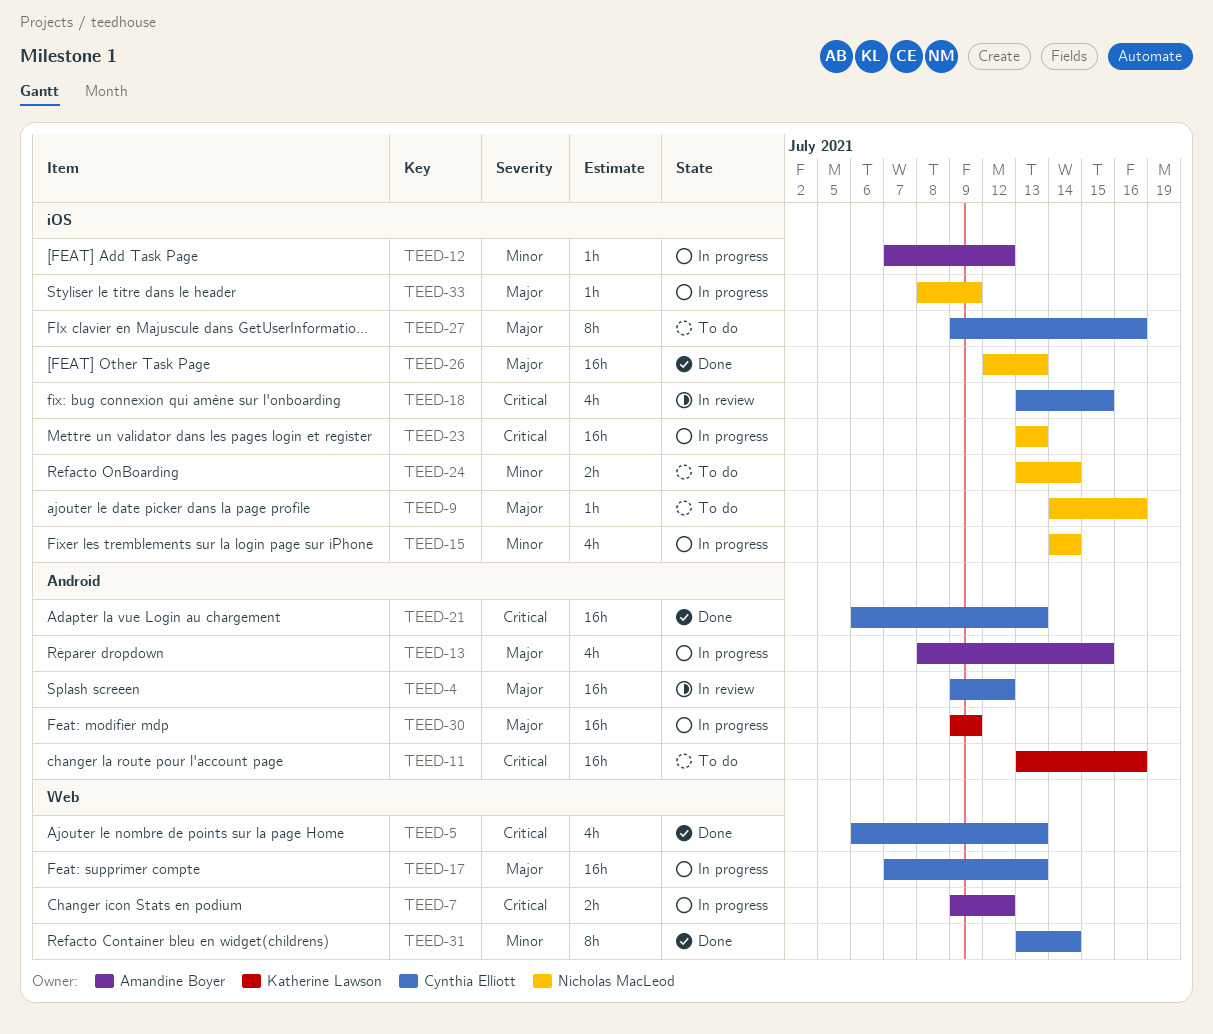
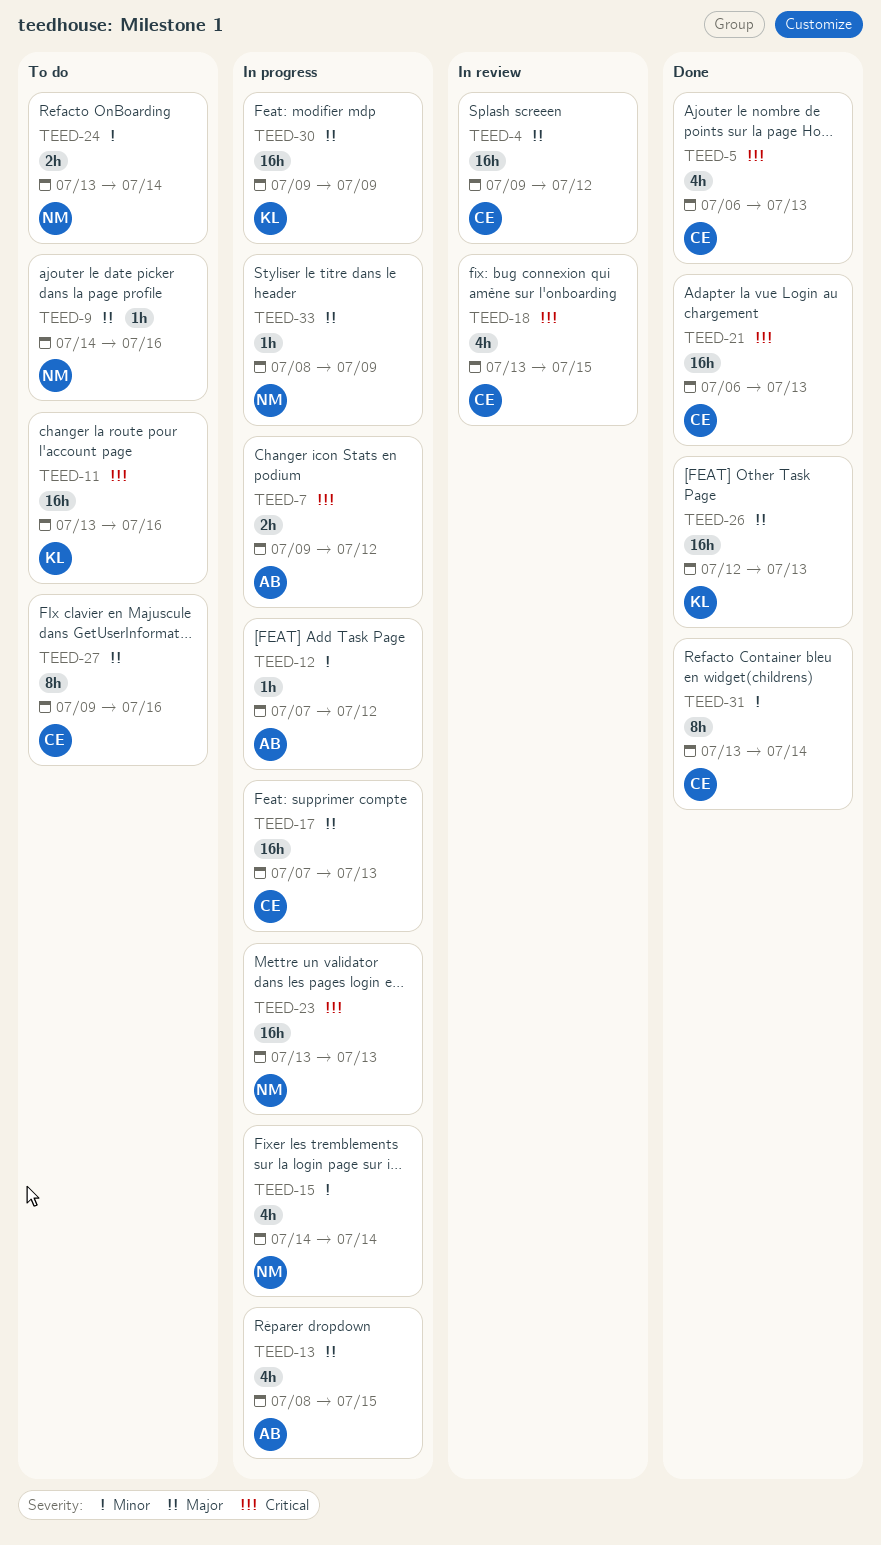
TEED-26, owner: Nicholas MacLeod -> Katherine Lawson

